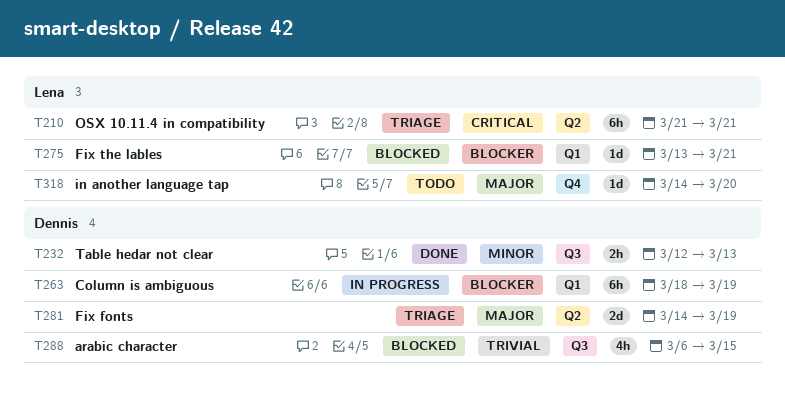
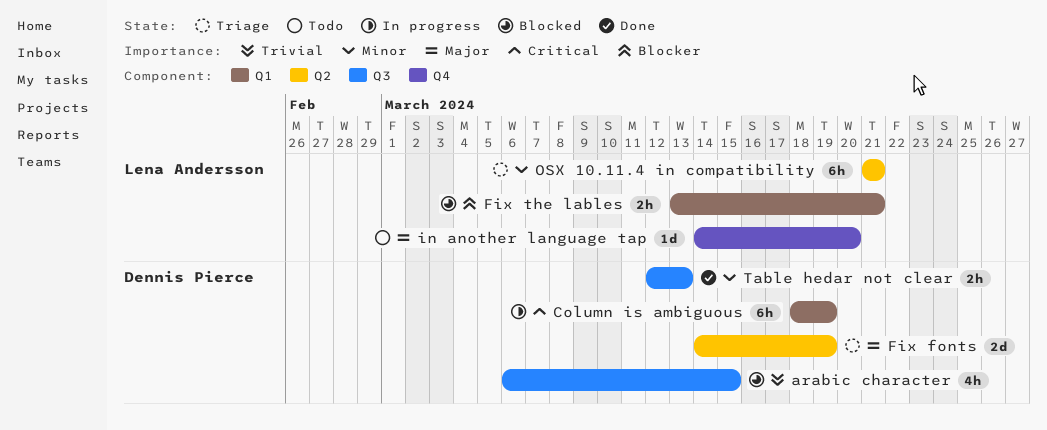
Column is ambiguous, priority: Blocker -> Critical
Fix the lables, estimate: 1d -> 2h
OSX 10.11.4 in compatibility, priority: Critical -> Minor

